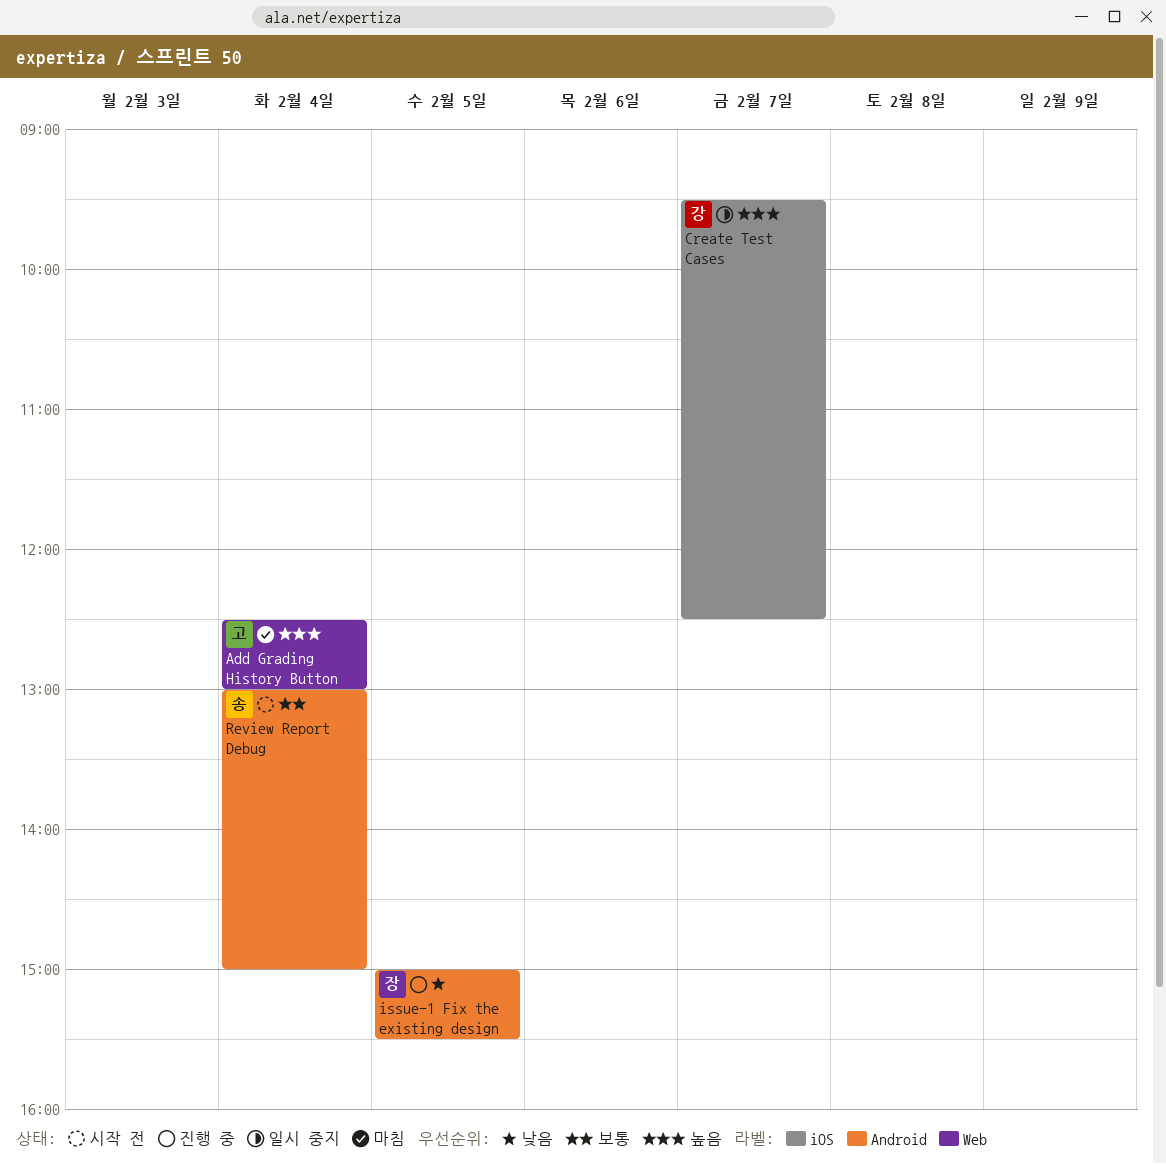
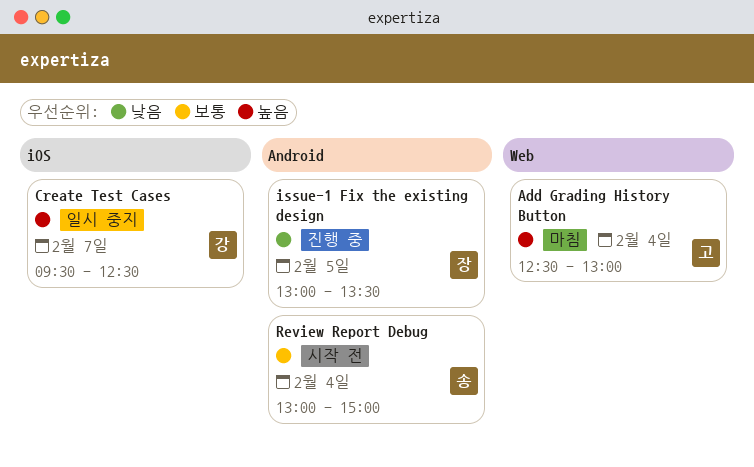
issue-1 Fix the existing design, begins: 15:00 -> 13:00
issue-1 Fix the existing design, ends: 15:30 -> 13:30

